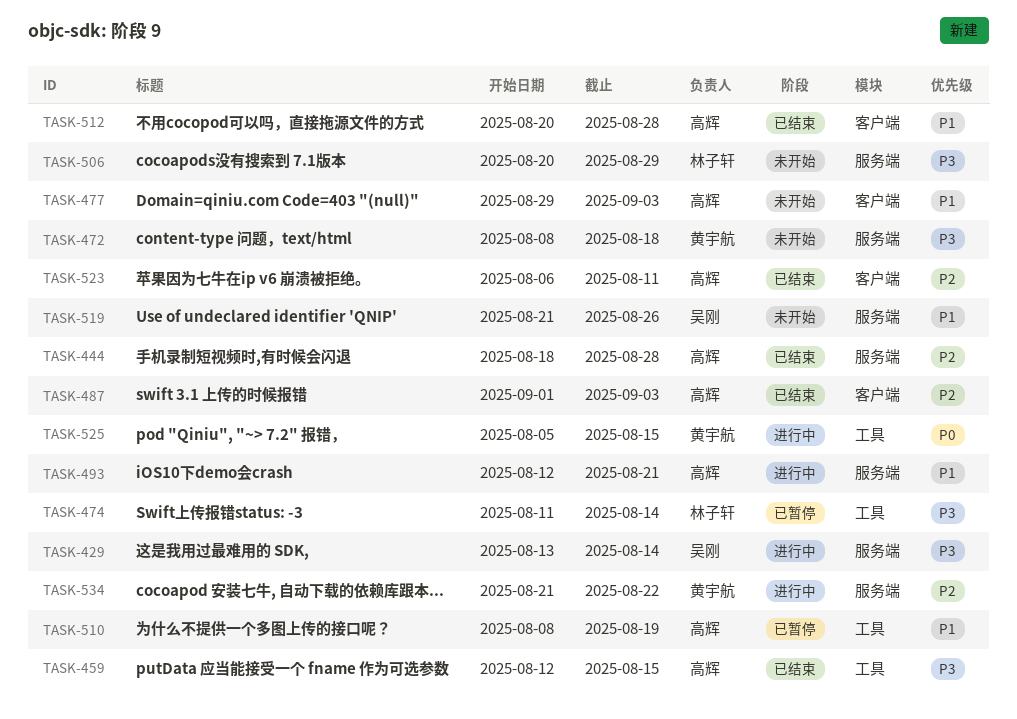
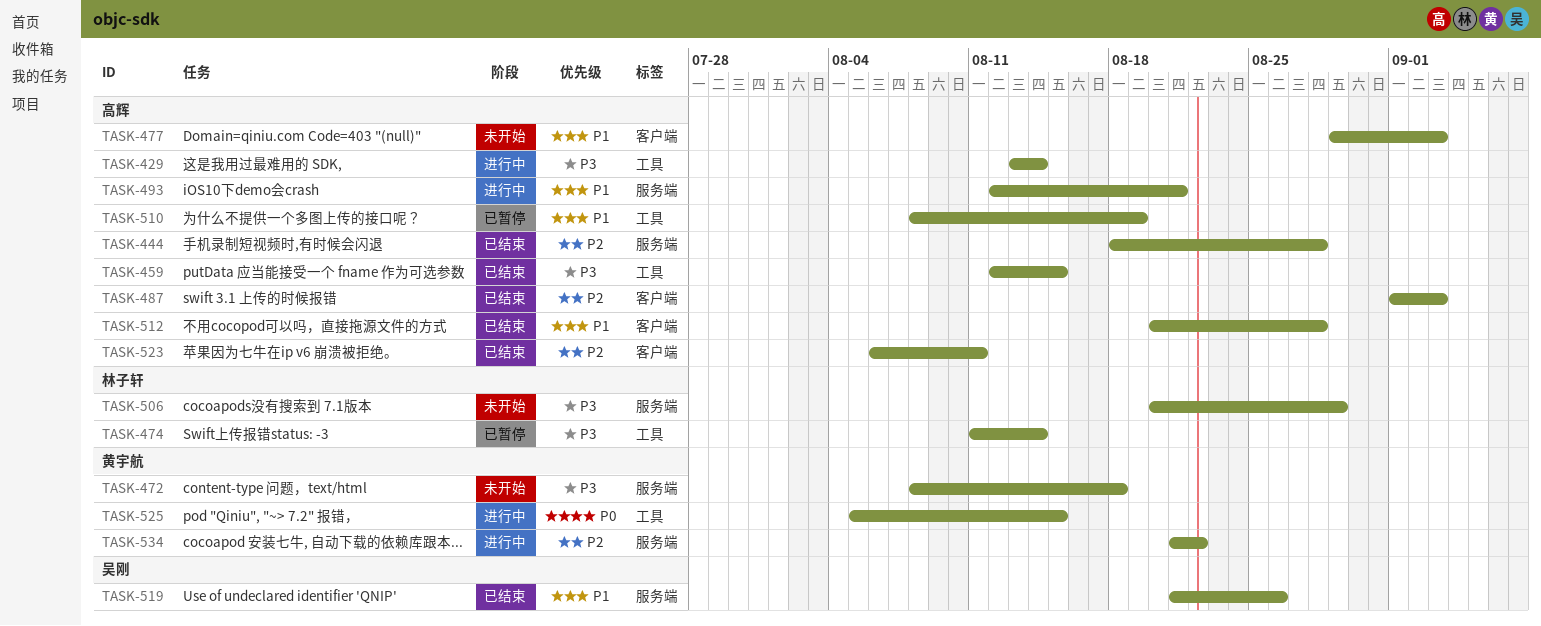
TASK-429, owner: 吴刚 -> 高辉
TASK-429, label: 服务端 -> 工具
TASK-519, status: 未开始 -> 已结束

